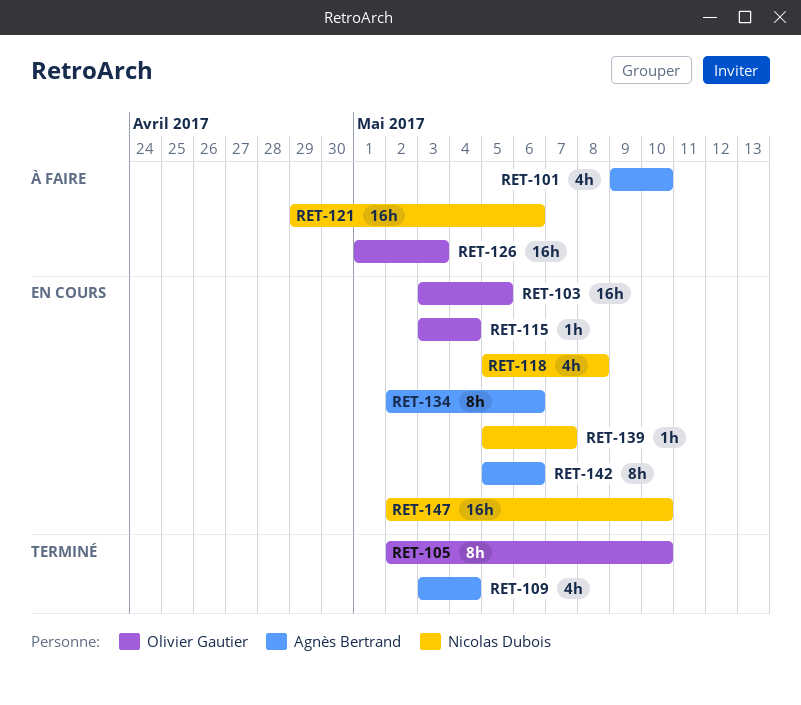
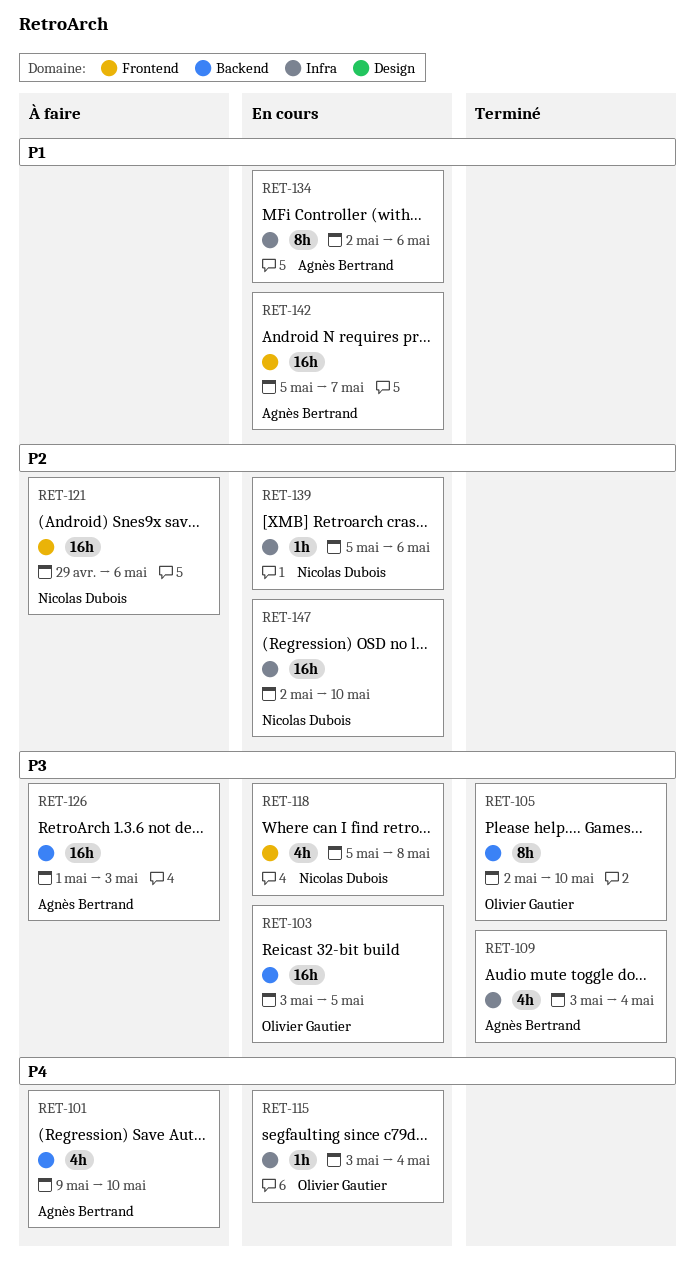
RET-126, owner: Olivier Gautier -> Agnès Bertrand
RET-139, due: May 7 -> May 6
RET-142, estimate: 8h -> 16h
RET-142, due: May 6 -> May 7

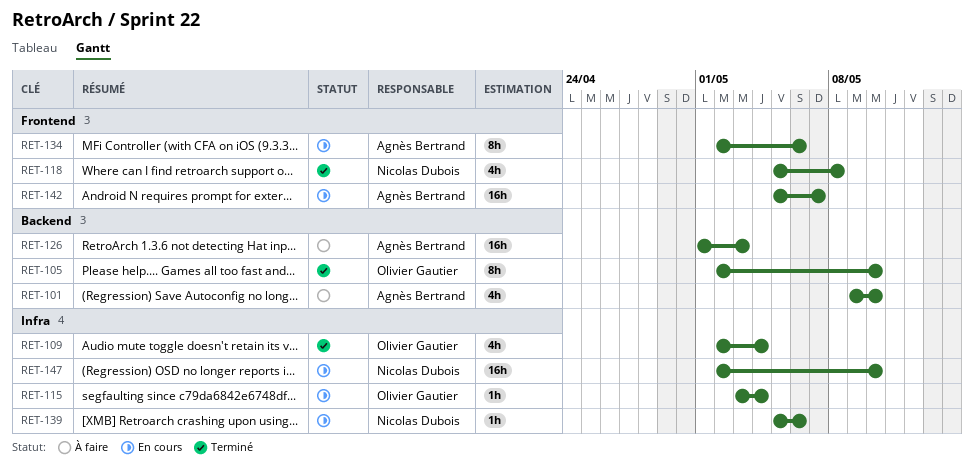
RET-103: present -> none
RET-109, owner: Agnès Bertrand -> Olivier Gautier
RET-109, start: May 3 -> May 2
RET-118, status: En cours -> Terminé
RET-121: present -> none
RET-134, label: Infra -> Frontend

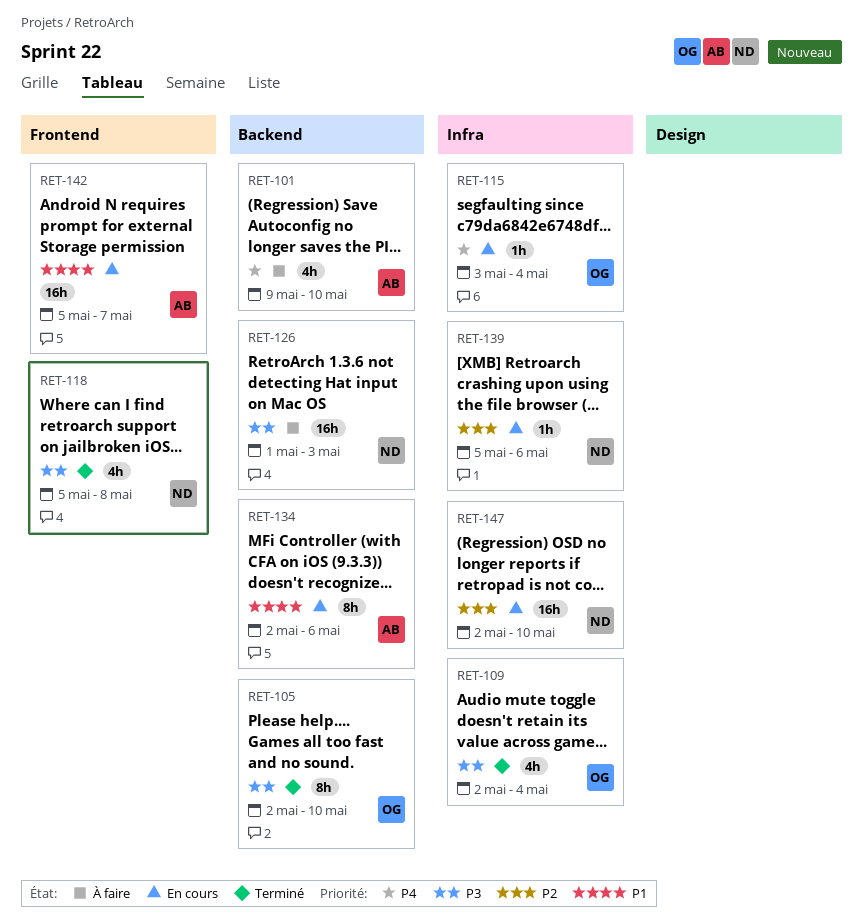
RET-126, owner: Agnès Bertrand -> Nicolas Dubois
RET-134, label: Frontend -> Backend

